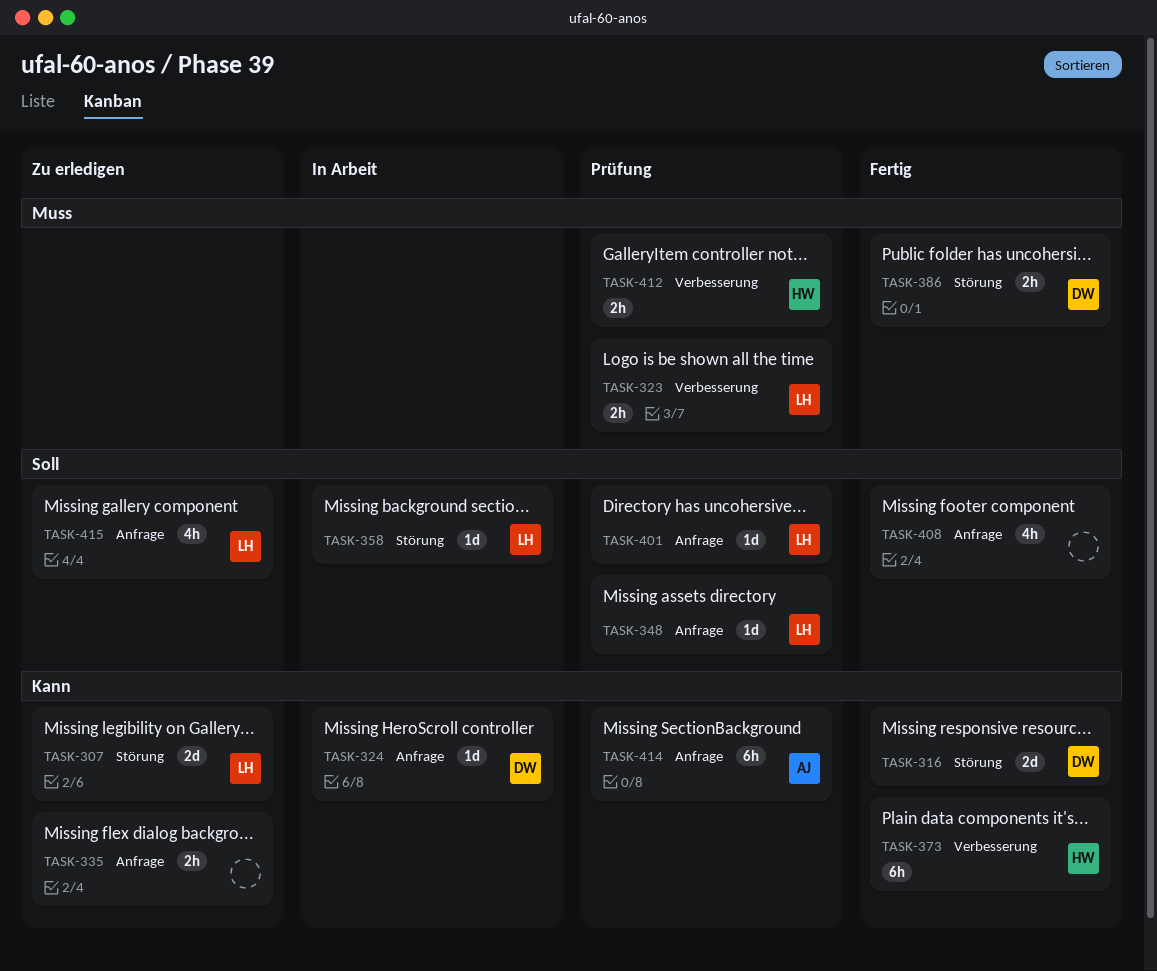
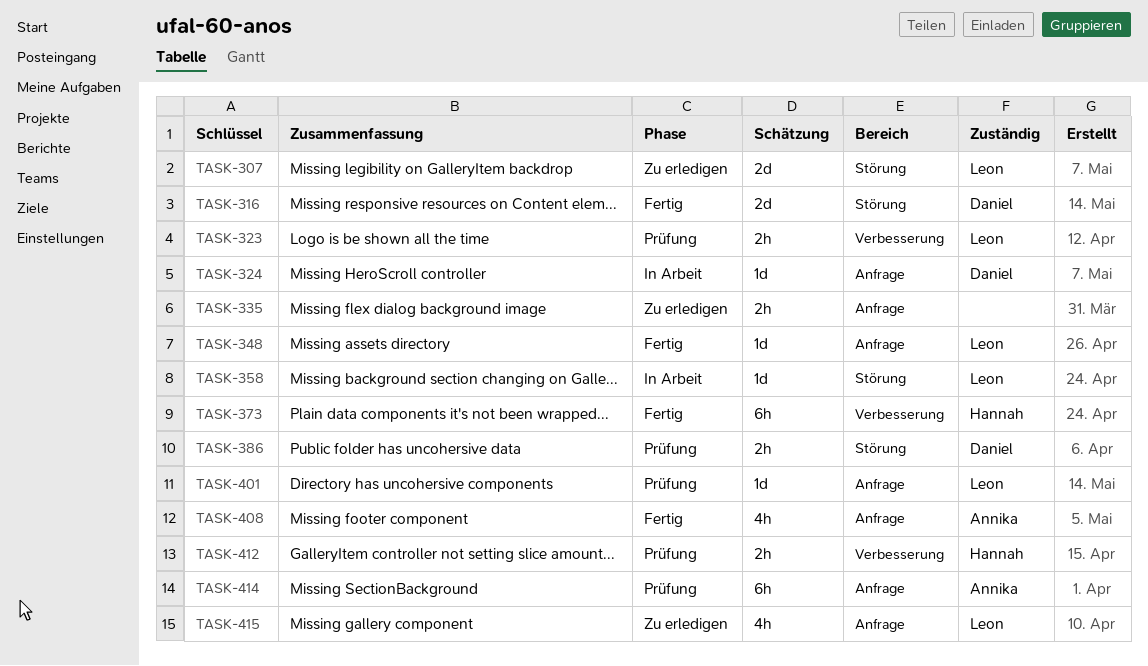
TASK-348, status: Prüfung -> Fertig
TASK-386, status: Fertig -> Prüfung
TASK-408, owner: none -> Annika

